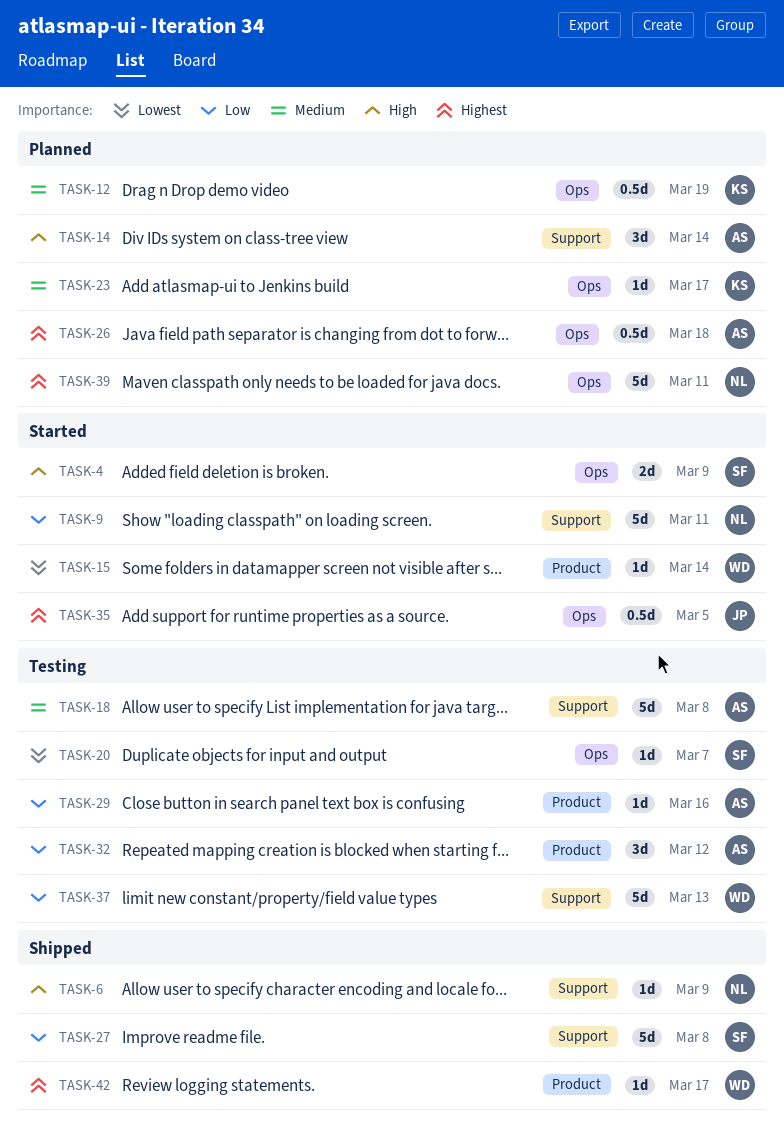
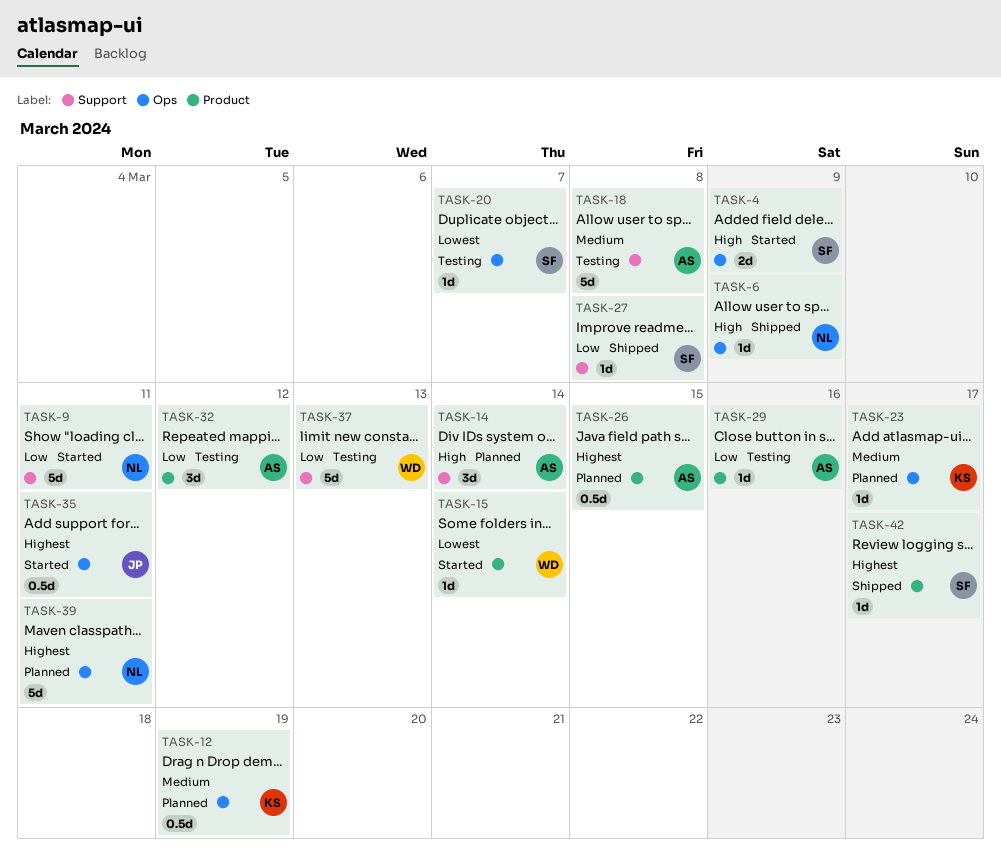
TASK-6, label: Support -> Ops
TASK-26, label: Ops -> Product
TASK-26, due: Mar 18 -> Mar 15
TASK-27, estimate: 5d -> 1d
TASK-35, due: Mar 5 -> Mar 11
TASK-42, owner: WD -> SF

